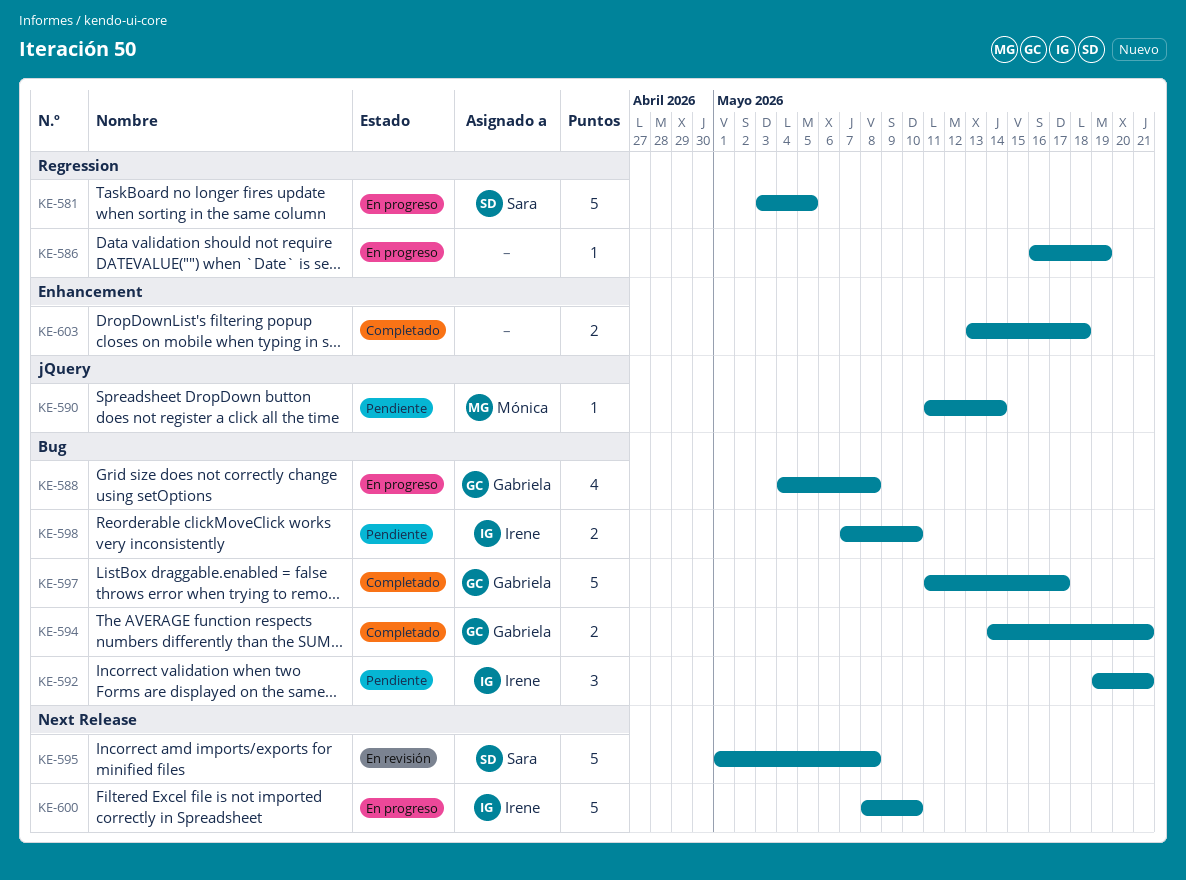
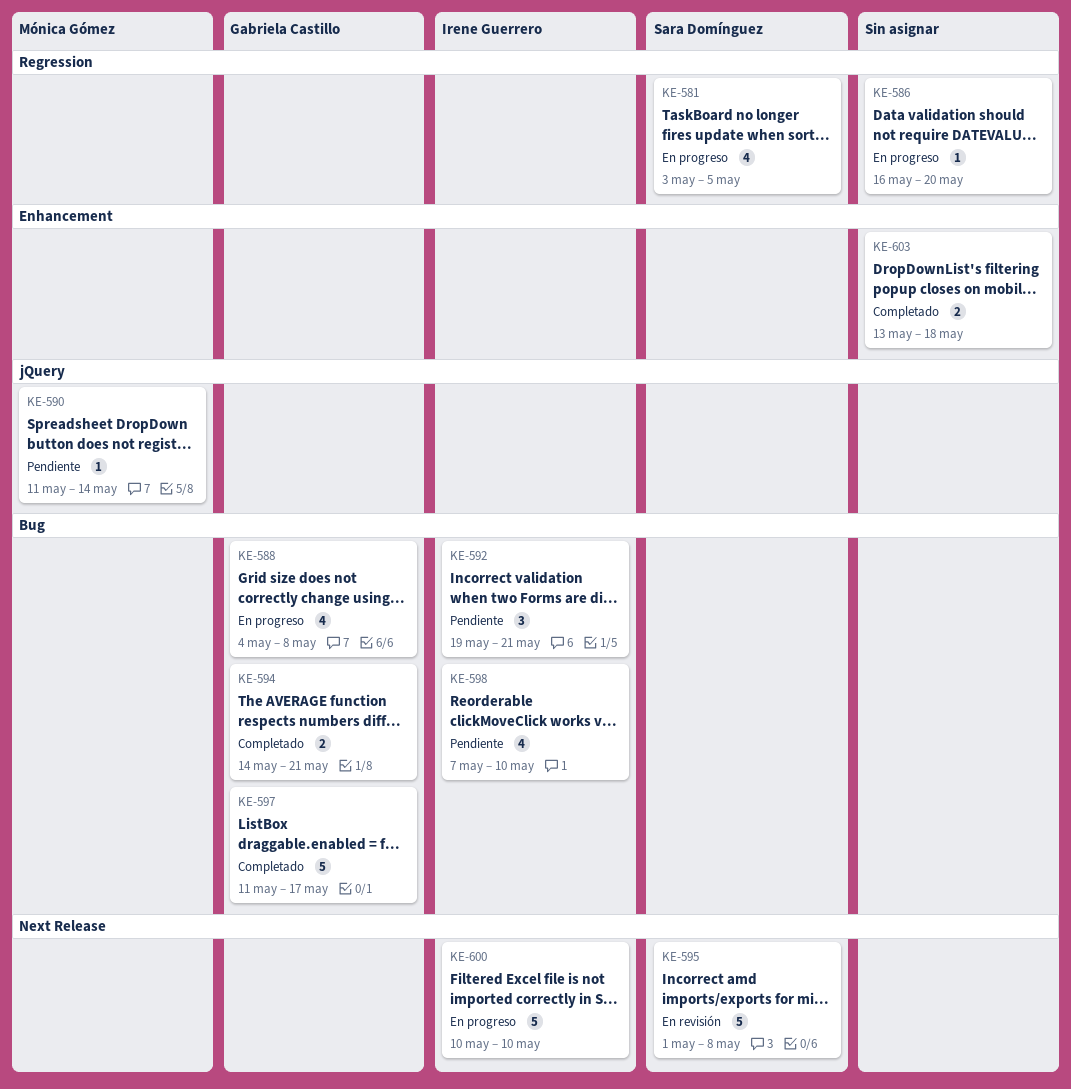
KE-581, estimate: 5 -> 4
KE-586, due: May 19 -> May 20
KE-598, estimate: 2 -> 4
KE-600, start: May 8 -> May 10

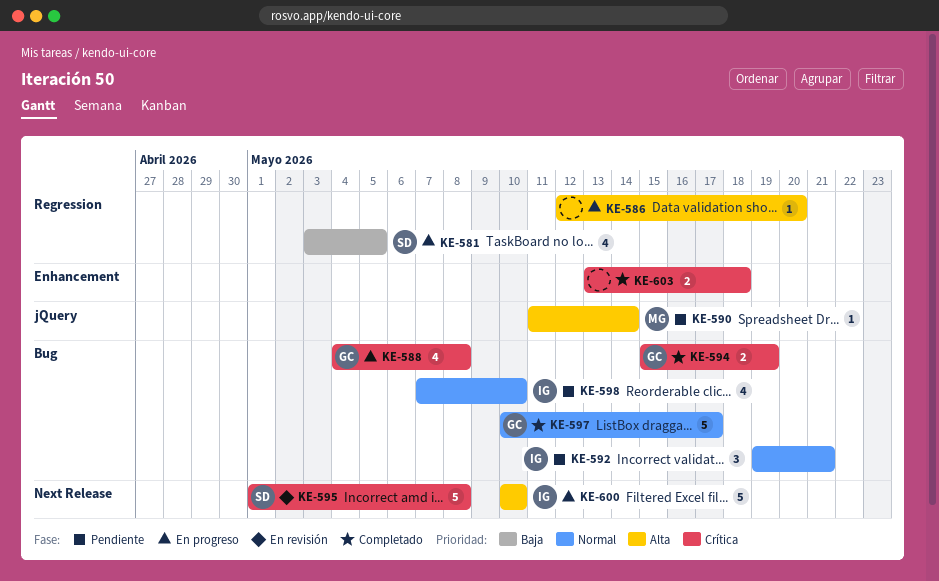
KE-586, start: May 16 -> May 12
KE-594, start: May 14 -> May 15
KE-594, due: May 21 -> May 19
KE-597, start: May 11 -> May 10

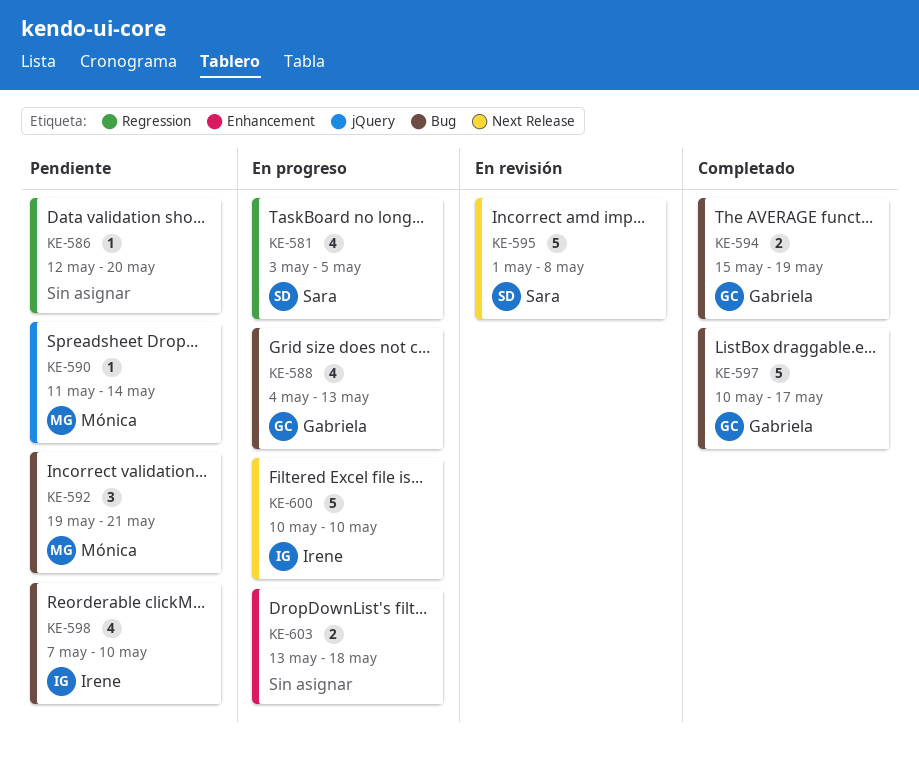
KE-586, status: En progreso -> Pendiente
KE-588, due: May 8 -> May 13
KE-592, owner: Irene -> Mónica
KE-603, status: Completado -> En progreso

